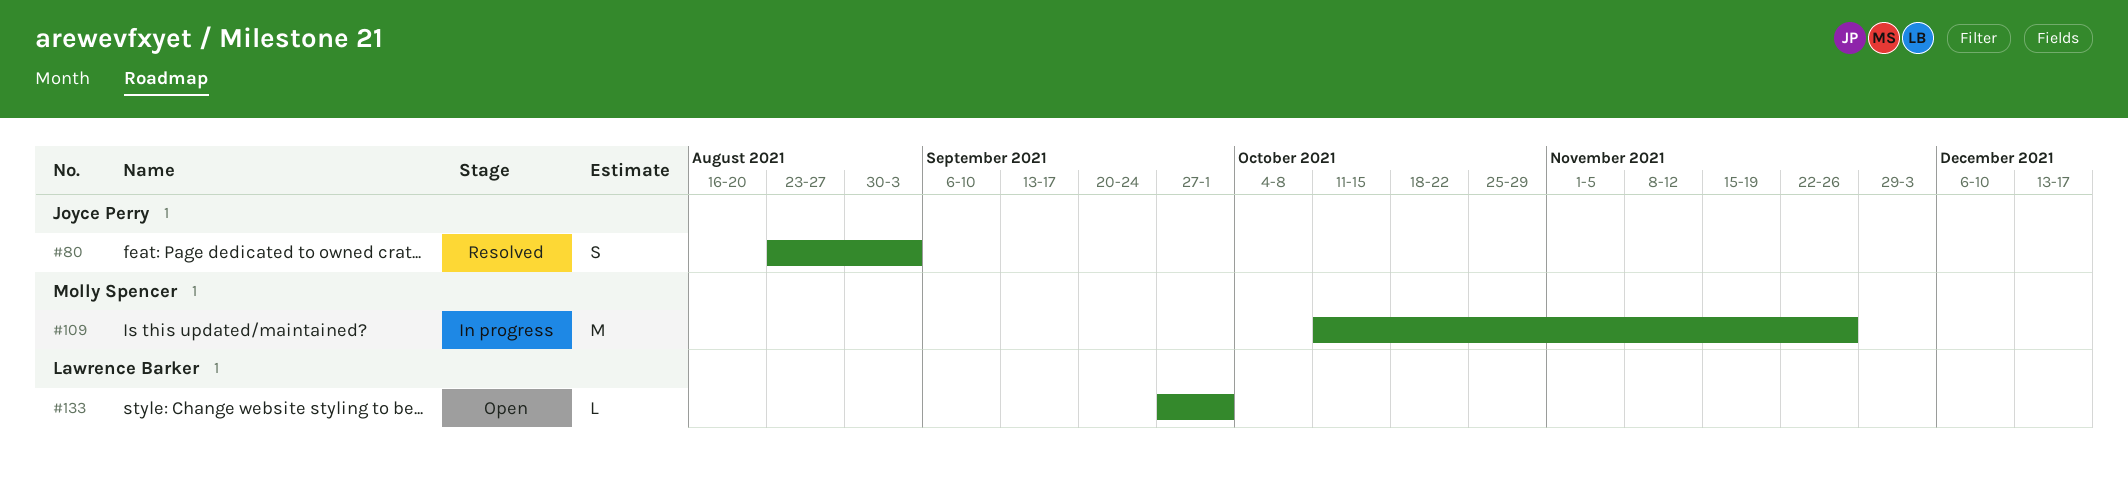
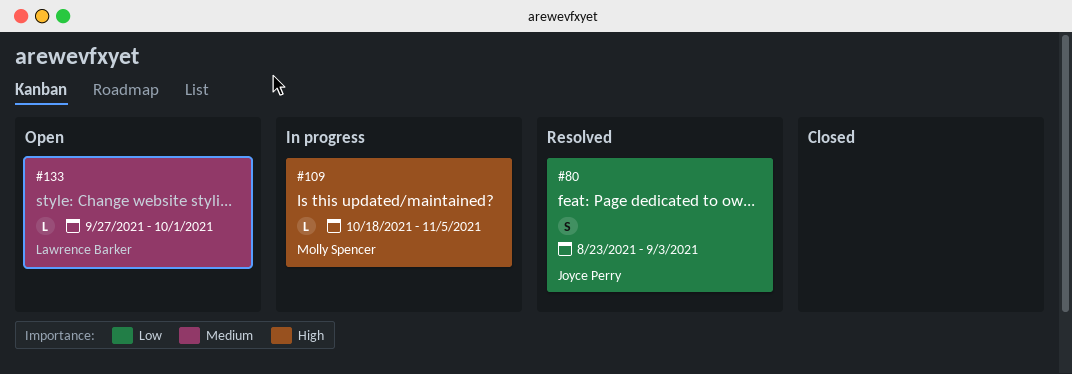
#109, estimate: M -> L
#109, start: Oct 11 -> Oct 18
#109, due: Nov 26 -> Nov 5

